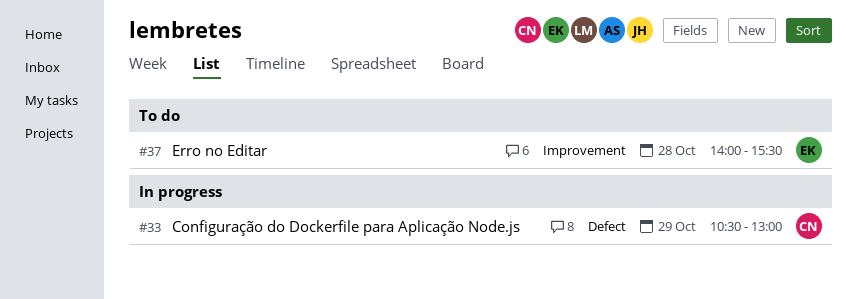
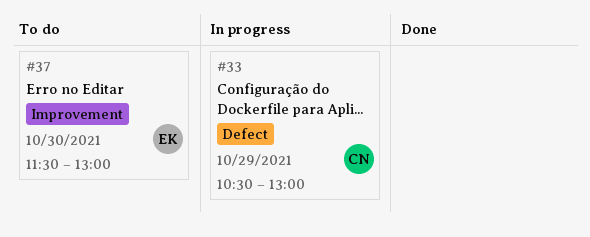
#37, day: Oct 28 -> Oct 30
#37, begins: 14:00 -> 11:30
#37, ends: 15:30 -> 13:00

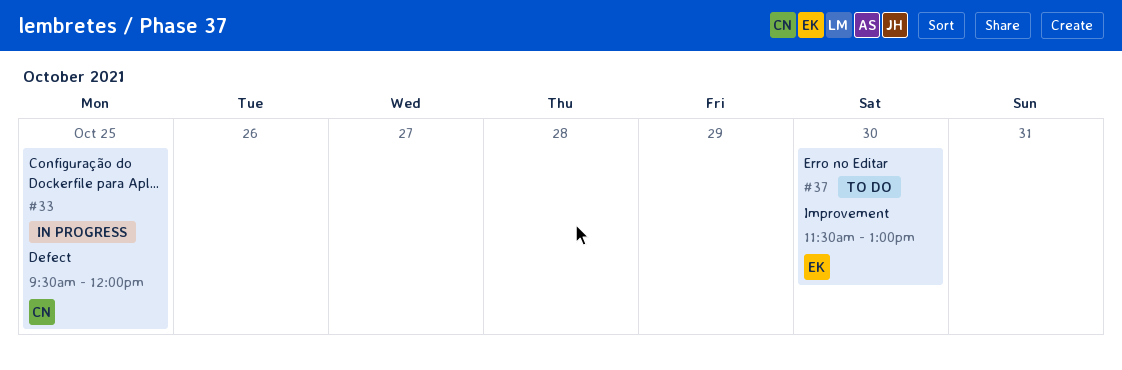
#33, day: Oct 29 -> Oct 25
#33, begins: 10:30 -> 09:30
#33, ends: 13:00 -> 12:00

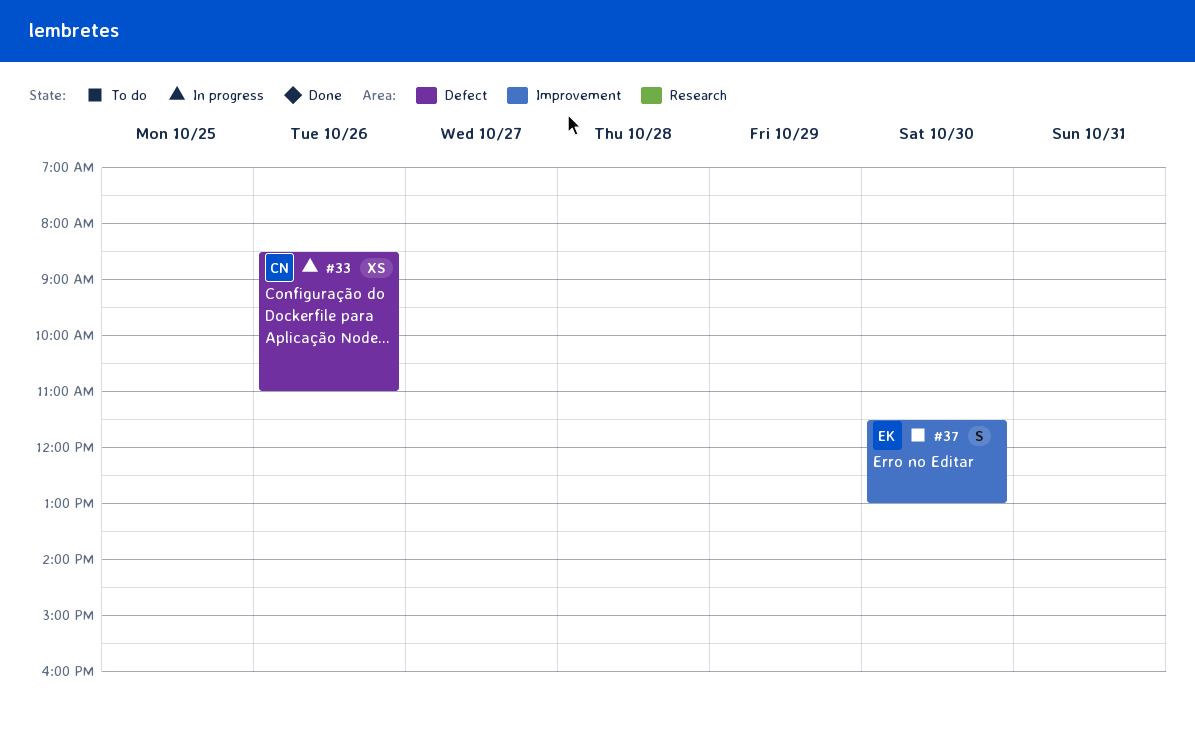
#33, day: Oct 25 -> Oct 26
#33, begins: 09:30 -> 08:30
#33, ends: 12:00 -> 11:00

